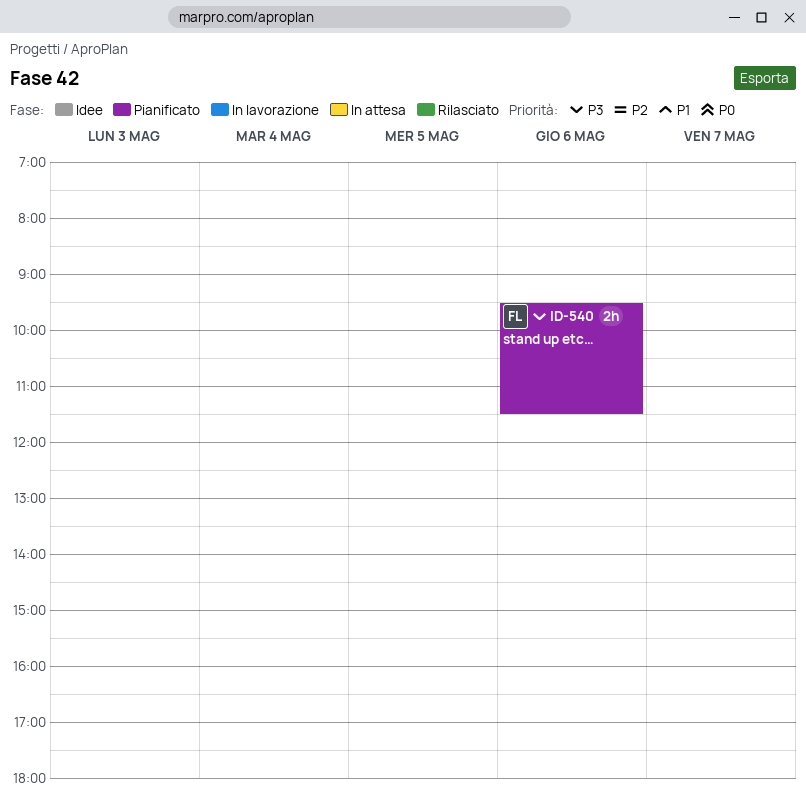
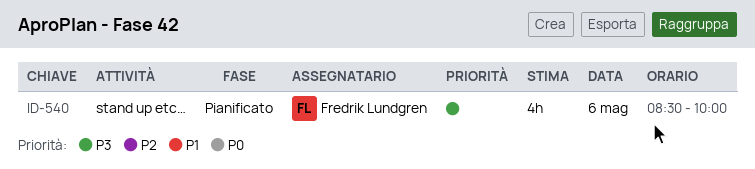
ID-540, estimate: 2h -> 4h
ID-540, begins: 09:30 -> 08:30
ID-540, ends: 11:30 -> 10:00

